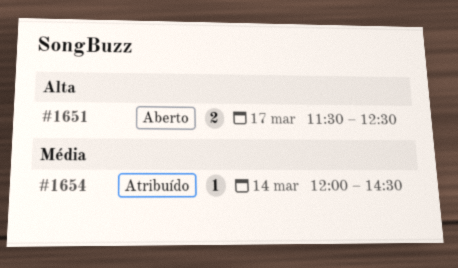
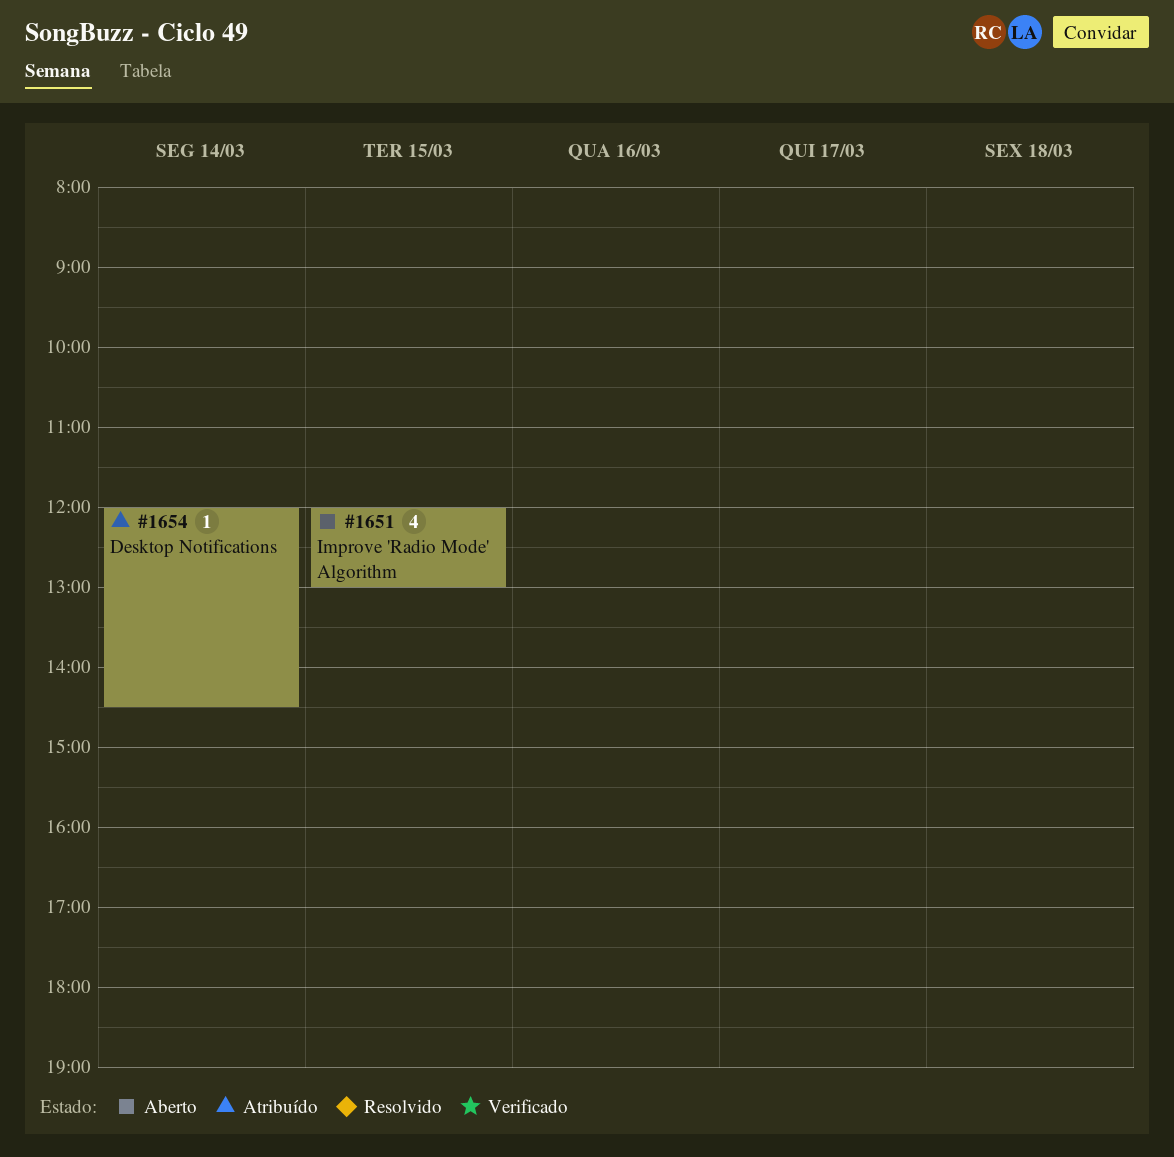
#1651, estimate: 2 -> 4
#1651, day: Mar 17 -> Mar 15
#1651, begins: 11:30 -> 12:00
#1651, ends: 12:30 -> 13:00

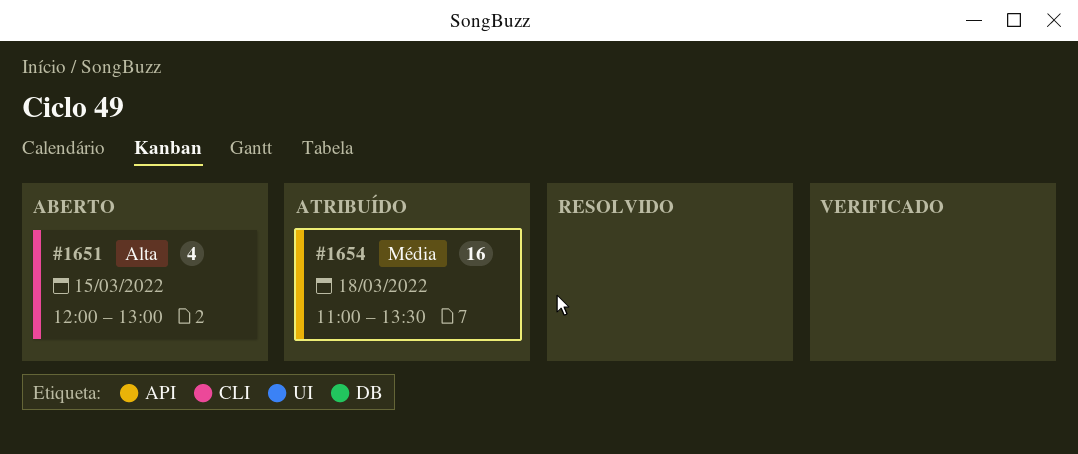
#1654, estimate: 1 -> 16
#1654, day: Mar 14 -> Mar 18
#1654, begins: 12:00 -> 11:00
#1654, ends: 14:30 -> 13:30

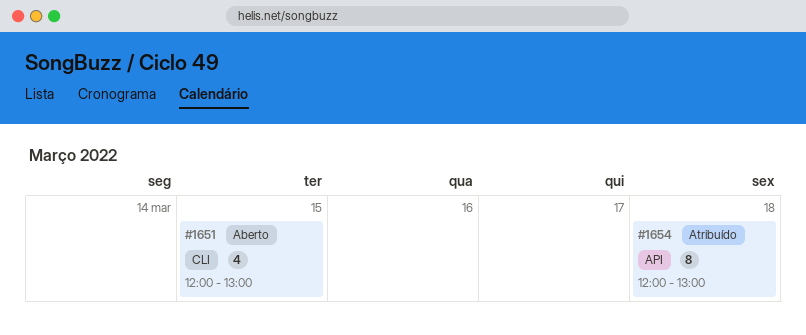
#1654, estimate: 16 -> 8
#1654, begins: 11:00 -> 12:00
#1654, ends: 13:30 -> 13:00

